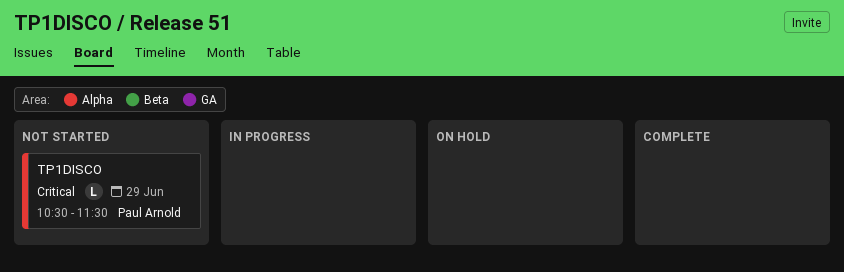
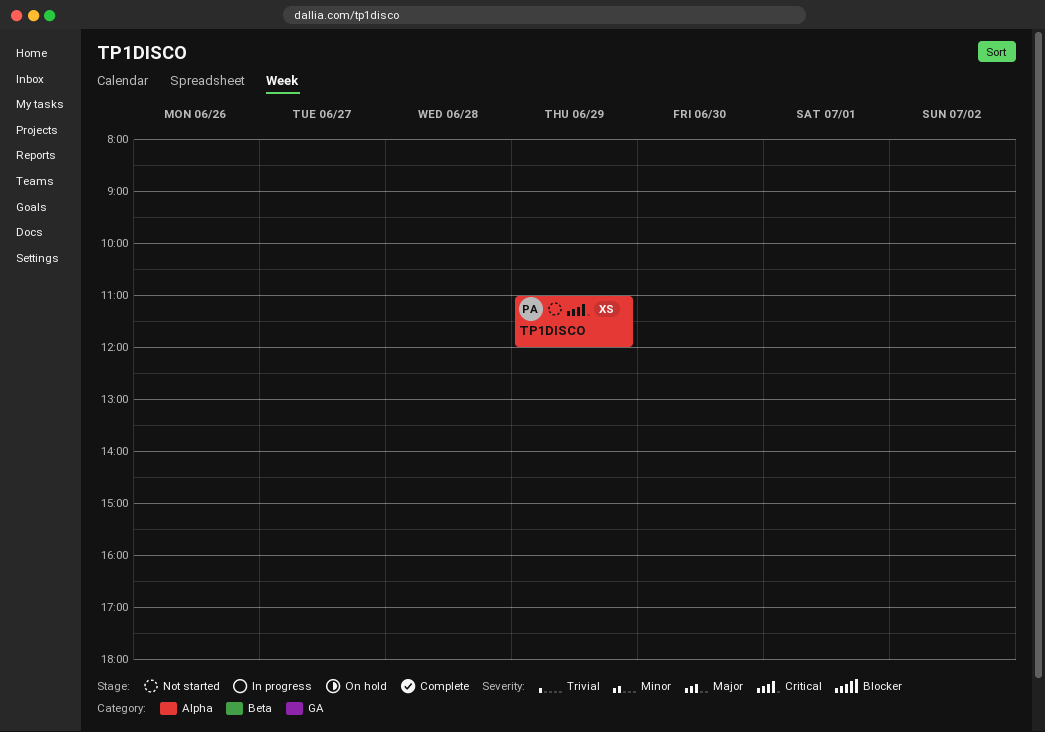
TP1DISCO, estimate: L -> XS
TP1DISCO, begins: 10:30 -> 11:00
TP1DISCO, ends: 11:30 -> 12:00

